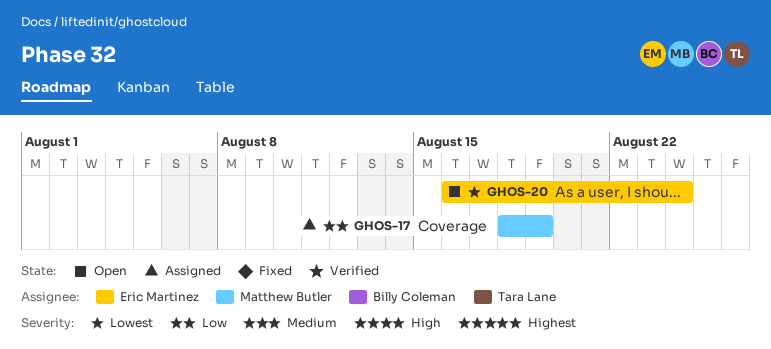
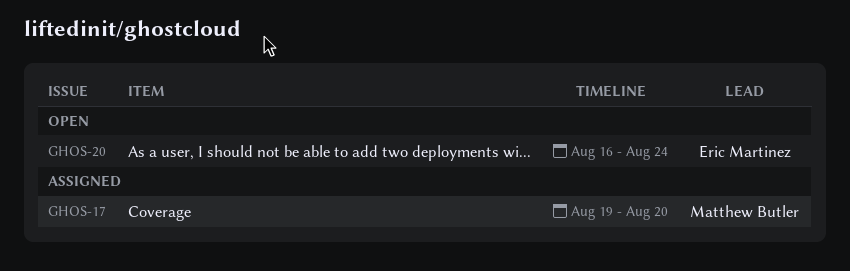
GHOS-17, start: Aug 18 -> Aug 19
GHOS-17, due: Aug 19 -> Aug 20

